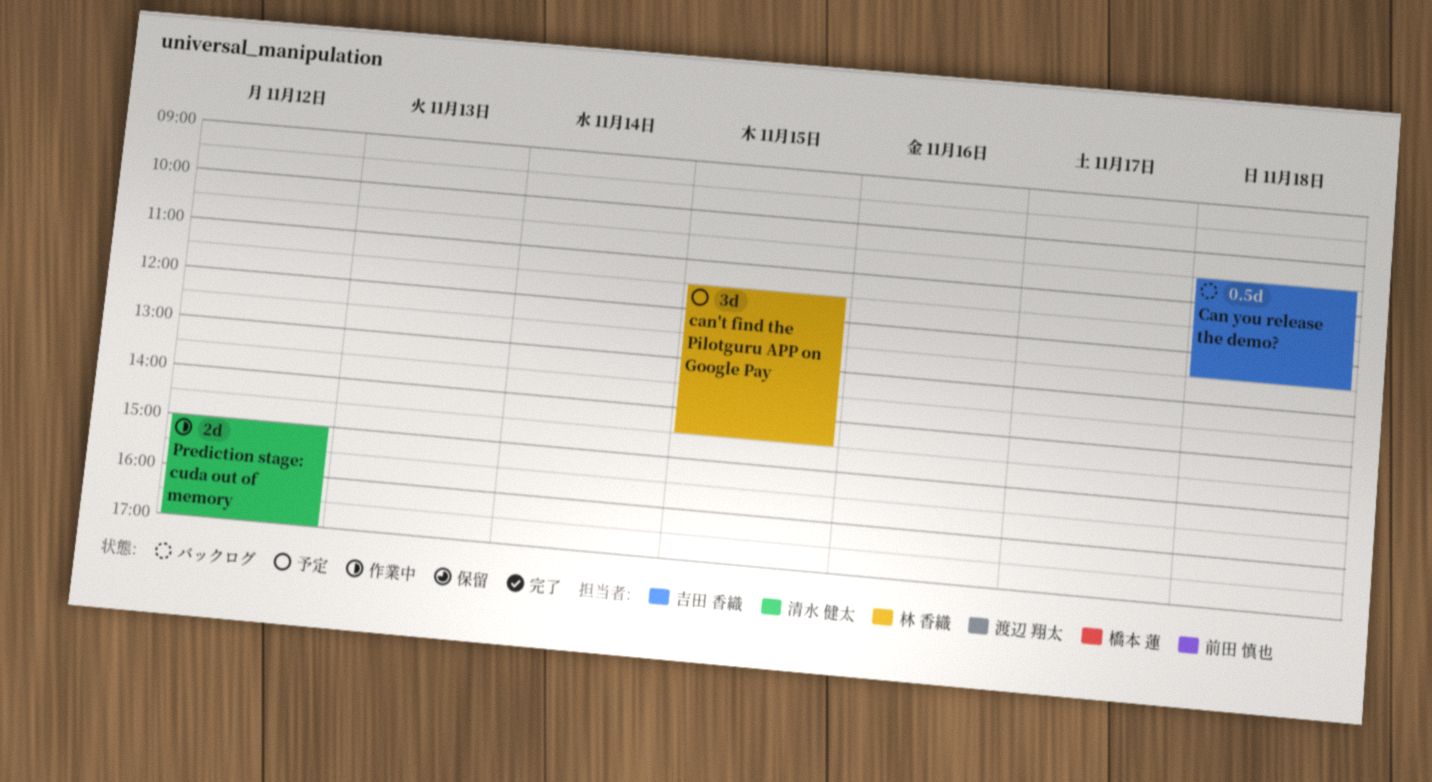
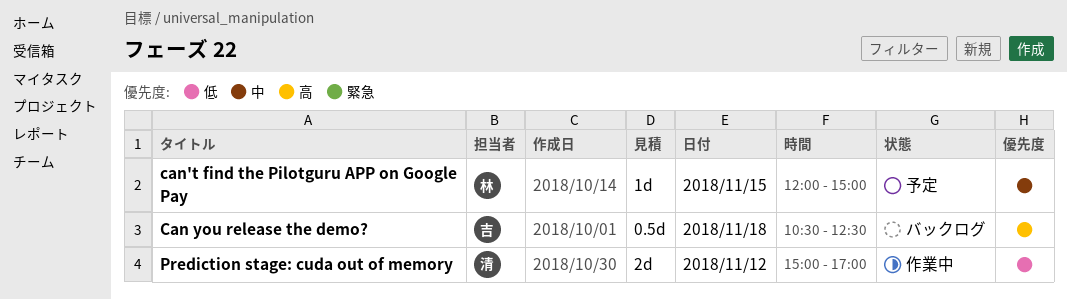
can't find the Pilotguru APP on Google Pay, estimate: 3d -> 1d
can't find the Pilotguru APP on Google Pay, begins: 11:30 -> 12:00
can't find the Pilotguru APP on Google Pay, ends: 14:30 -> 15:00

